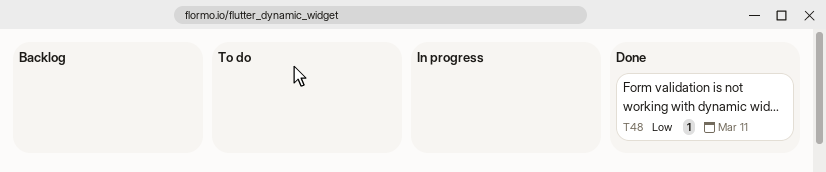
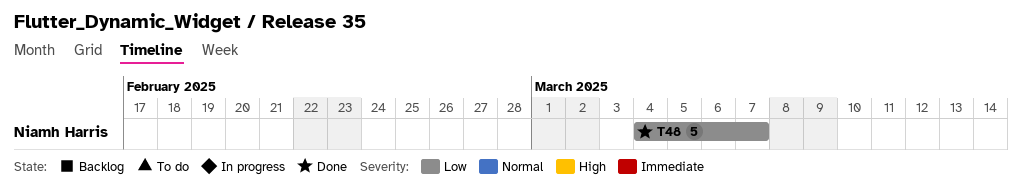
T48, estimate: 1 -> 5
T48, due: Mar 11 -> Mar 7

